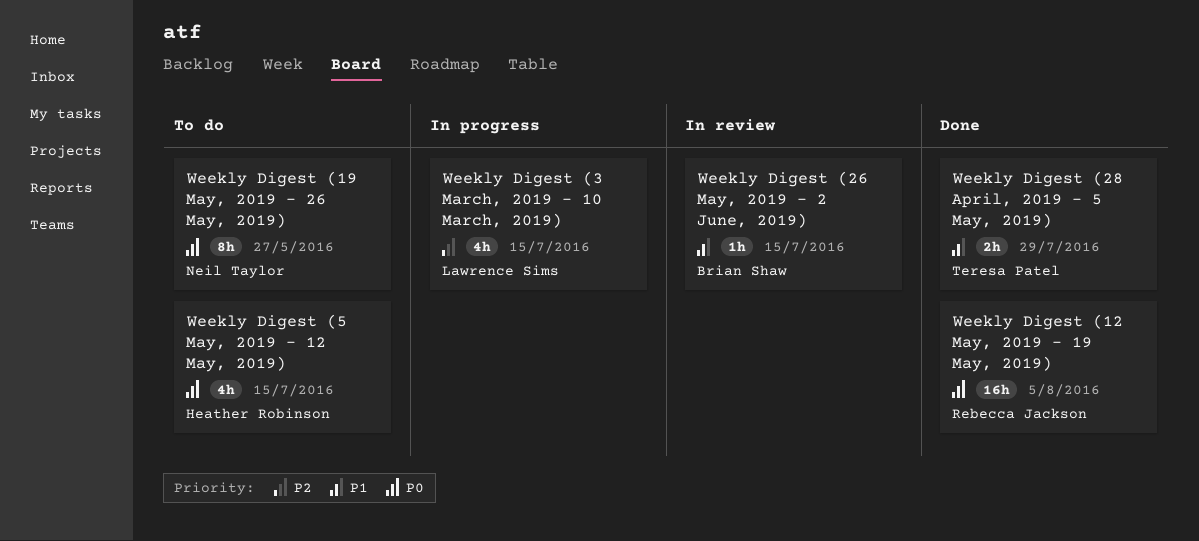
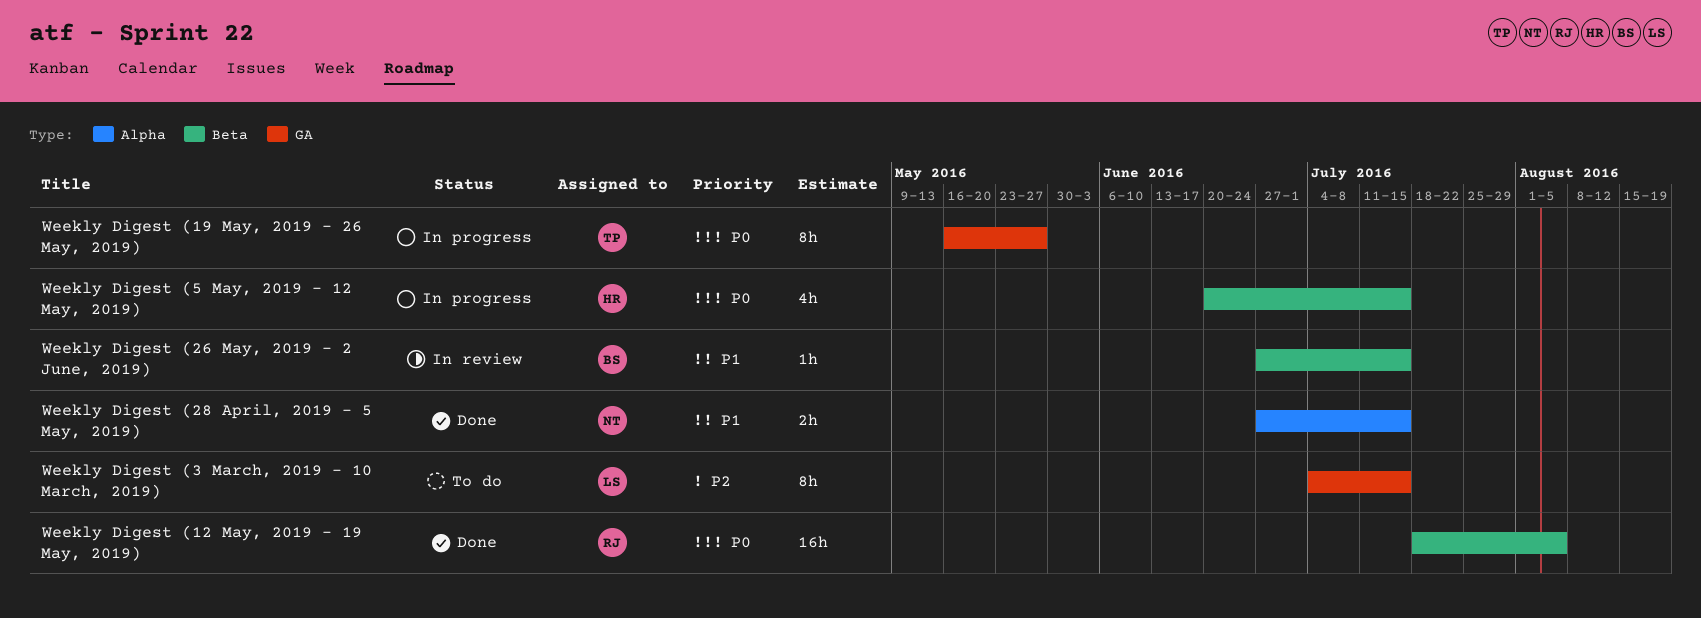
Weekly Digest (19 May, 2019 - 26 May, 2019), status: To do -> In progress
Weekly Digest (19 May, 2019 - 26 May, 2019), owner: Neil Taylor -> Teresa Patel
Weekly Digest (28 April, 2019 - 5 May, 2019), owner: Teresa Patel -> Neil Taylor
Weekly Digest (28 April, 2019 - 5 May, 2019), due: Jul 29 -> Jul 15
Weekly Digest (3 March, 2019 - 10 March, 2019), status: In progress -> To do
Weekly Digest (3 March, 2019 - 10 March, 2019), estimate: 4h -> 8h
Weekly Digest (5 May, 2019 - 12 May, 2019), status: To do -> In progress

